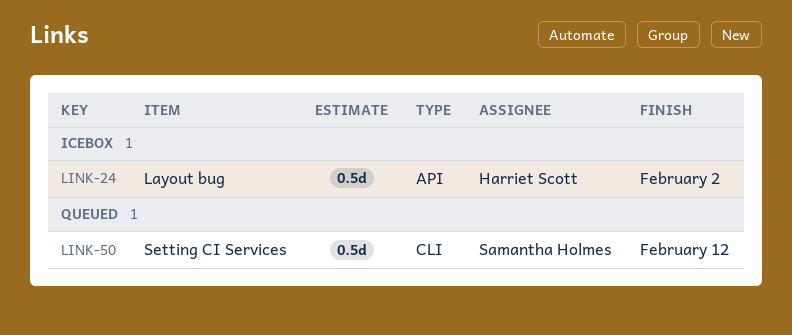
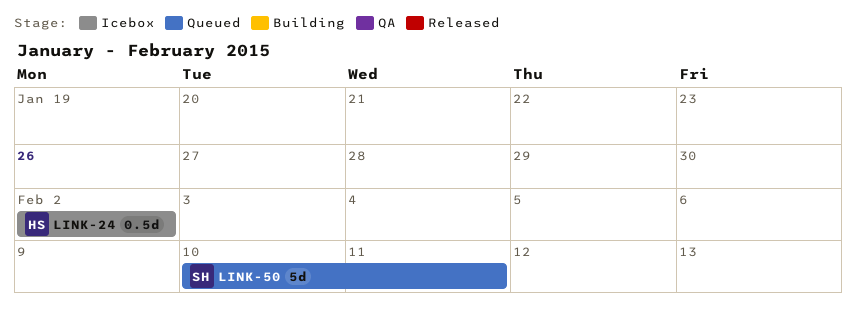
LINK-50, estimate: 0.5d -> 5d
LINK-50, due: Feb 12 -> Feb 11

